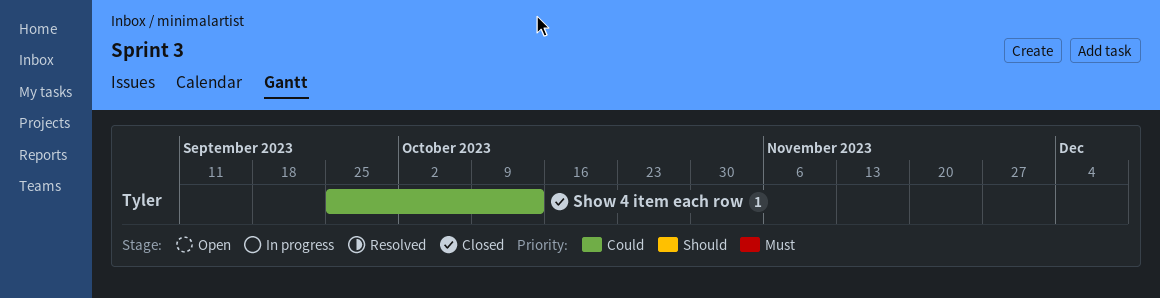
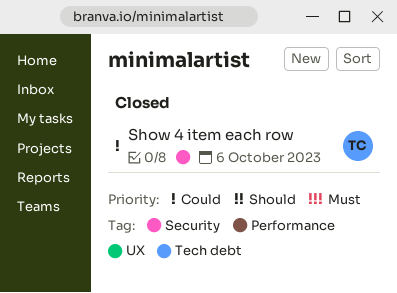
Show 4 item each row, due: Oct 13 -> Oct 6

